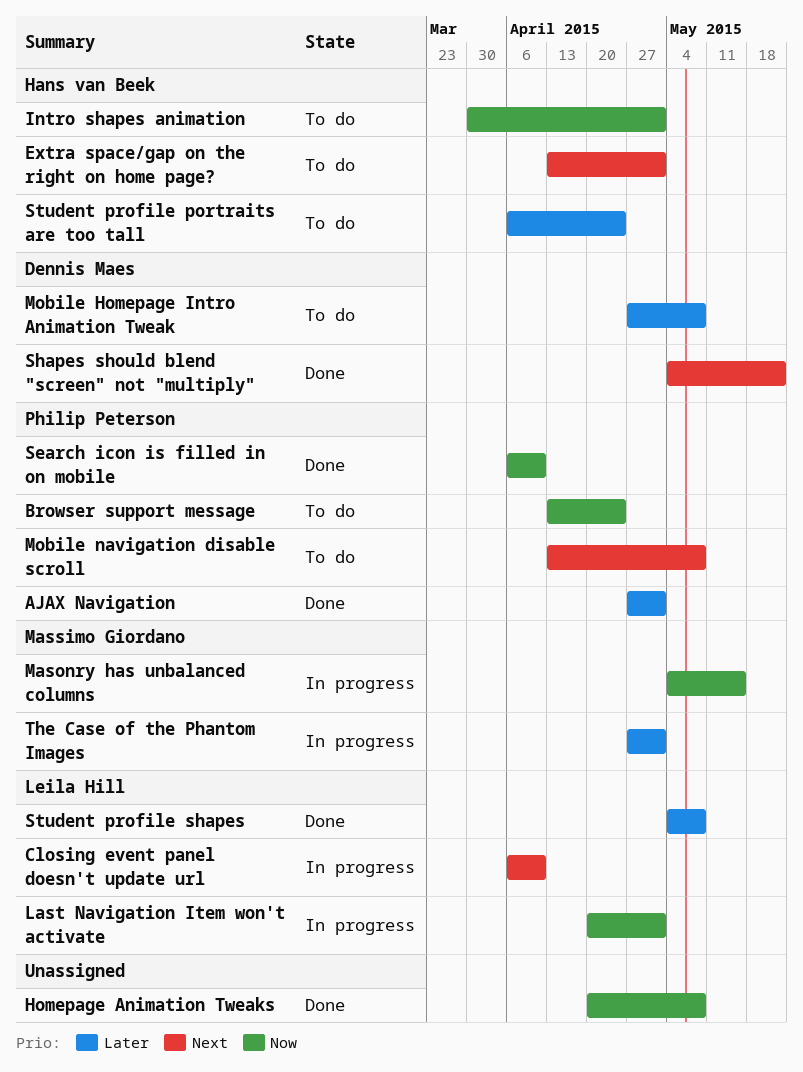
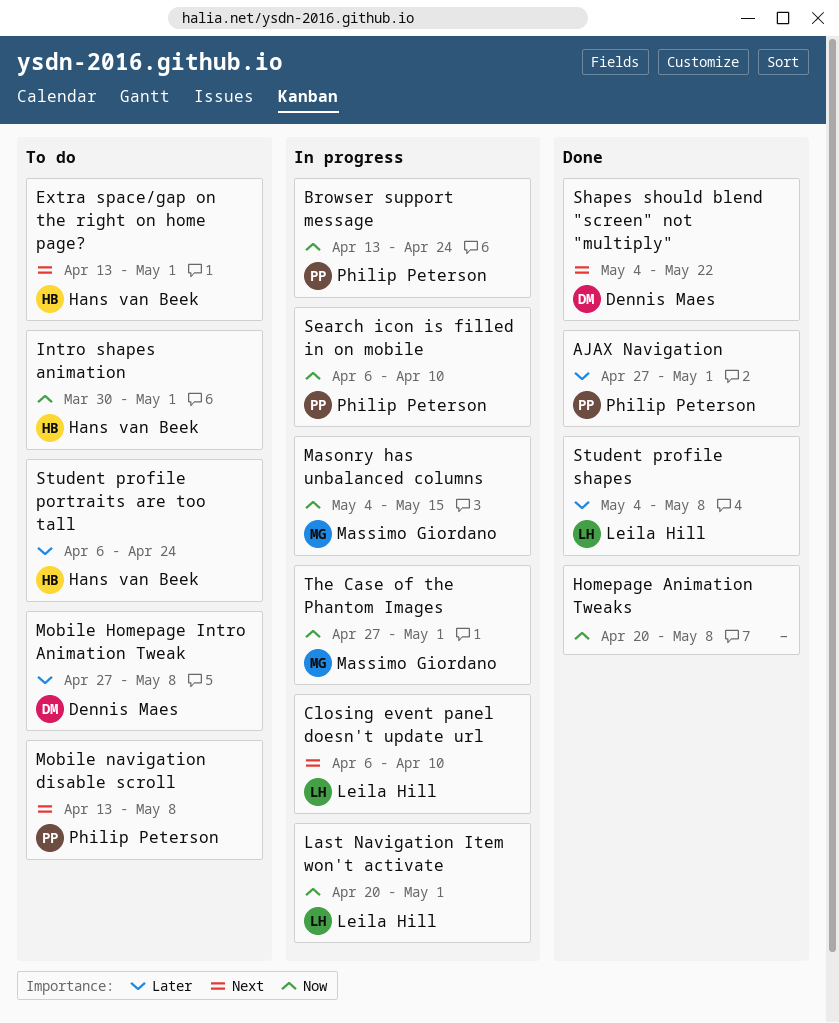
Browser support message, status: To do -> In progress
Search icon is filled in on mobile, status: Done -> In progress
The Case of the Phantom Images, priority: Later -> Now

